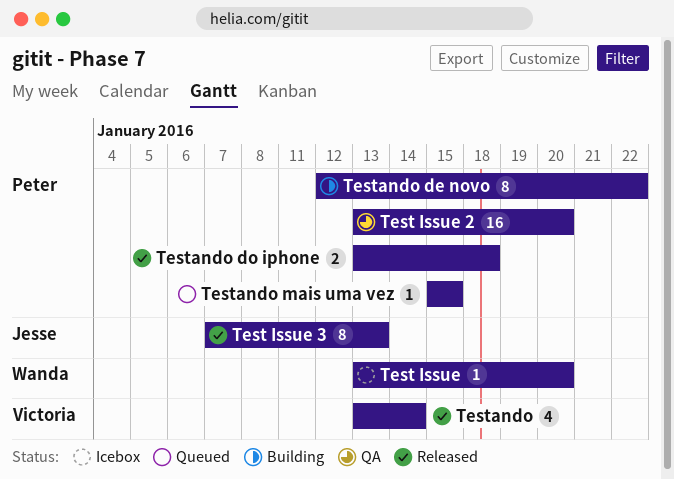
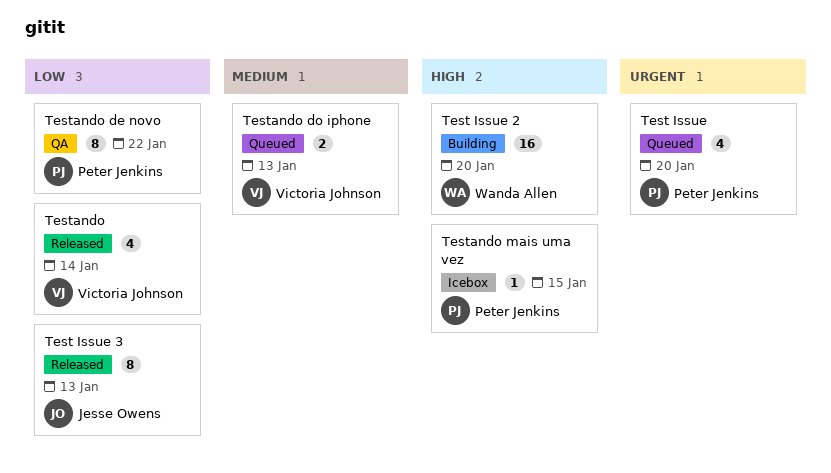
Test Issue, status: Icebox -> Queued
Test Issue, owner: Wanda Allen -> Peter Jenkins
Test Issue, estimate: 1 -> 4
Test Issue 2, status: QA -> Building
Test Issue 2, owner: Peter Jenkins -> Wanda Allen
Testando de novo, status: Building -> QA
Testando do iphone, status: Released -> Queued
Testando do iphone, owner: Peter Jenkins -> Victoria Johnson
Testando do iphone, due: Jan 18 -> Jan 13
Testando mais uma vez, status: Queued -> Icebox

